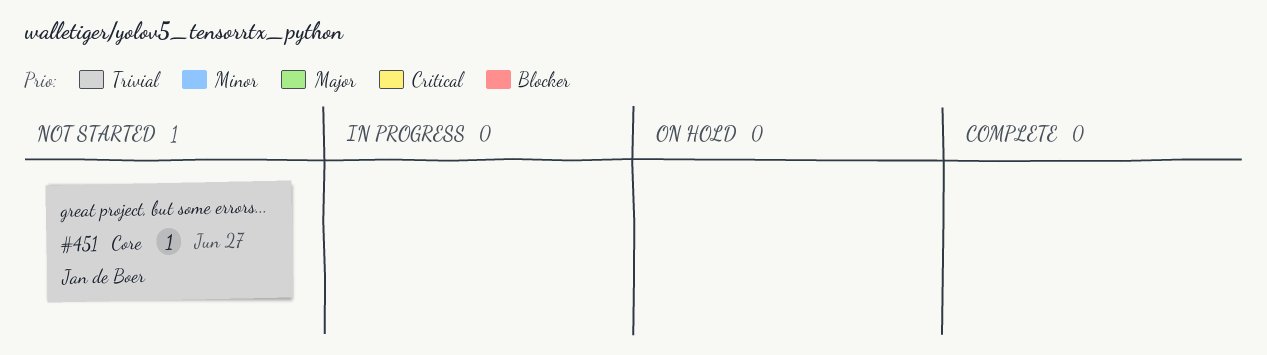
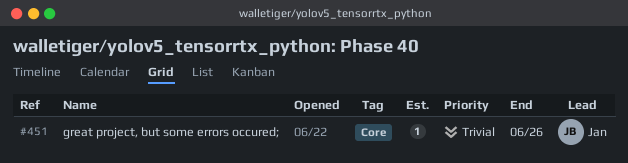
#451, due: Jun 27 -> Jun 26

